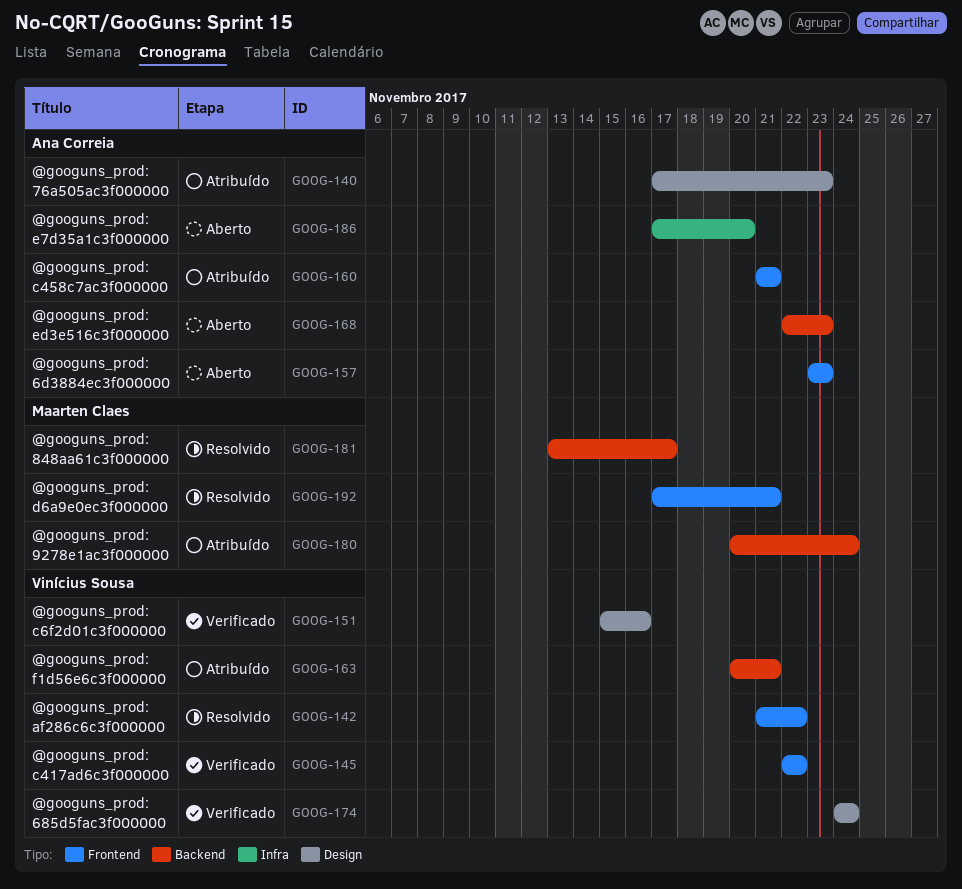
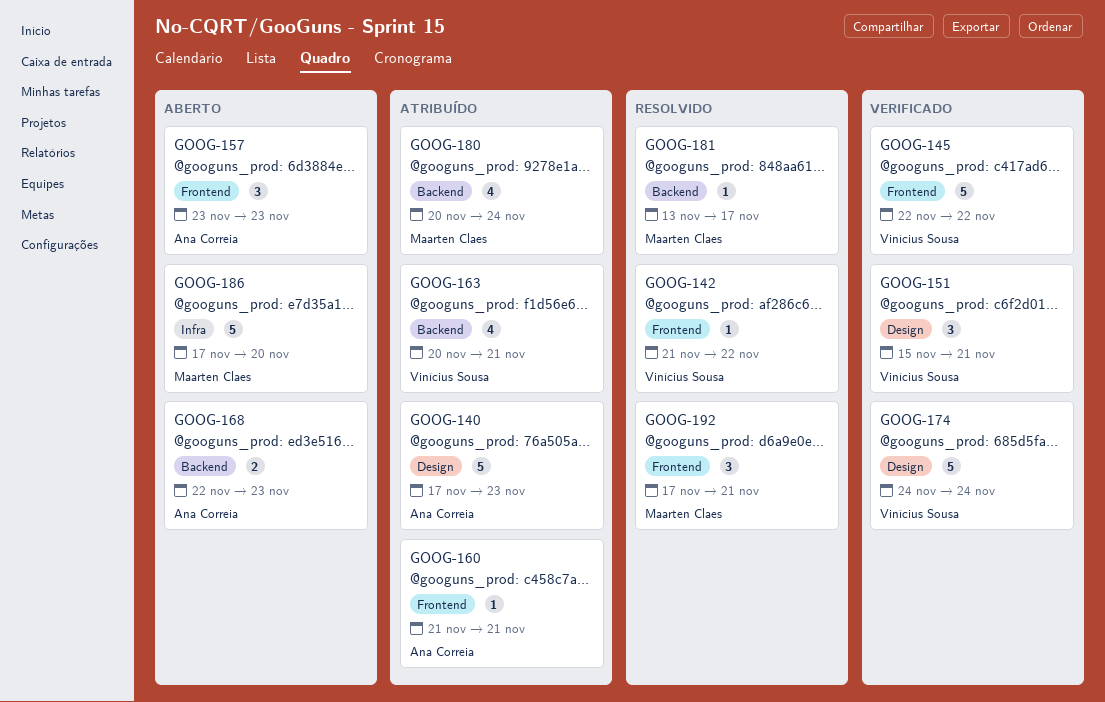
GOOG-151, due: Nov 16 -> Nov 21
GOOG-186, owner: Ana Correia -> Maarten Claes

